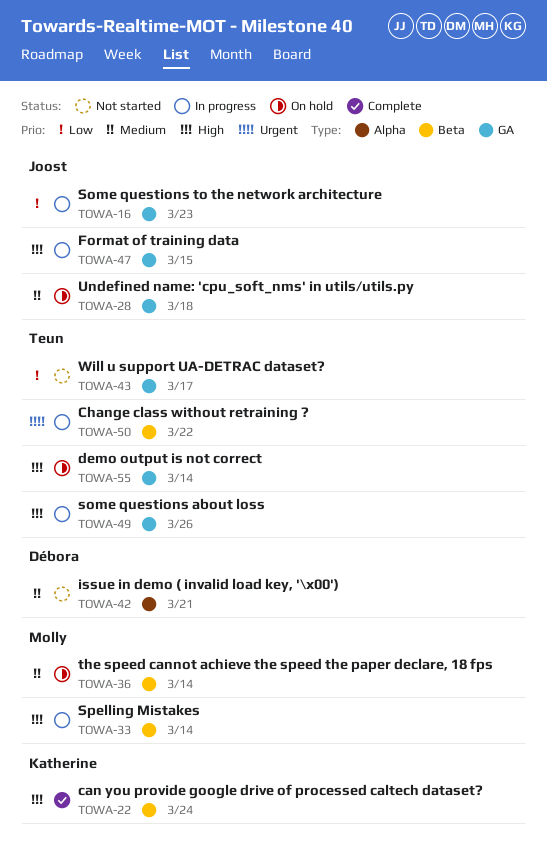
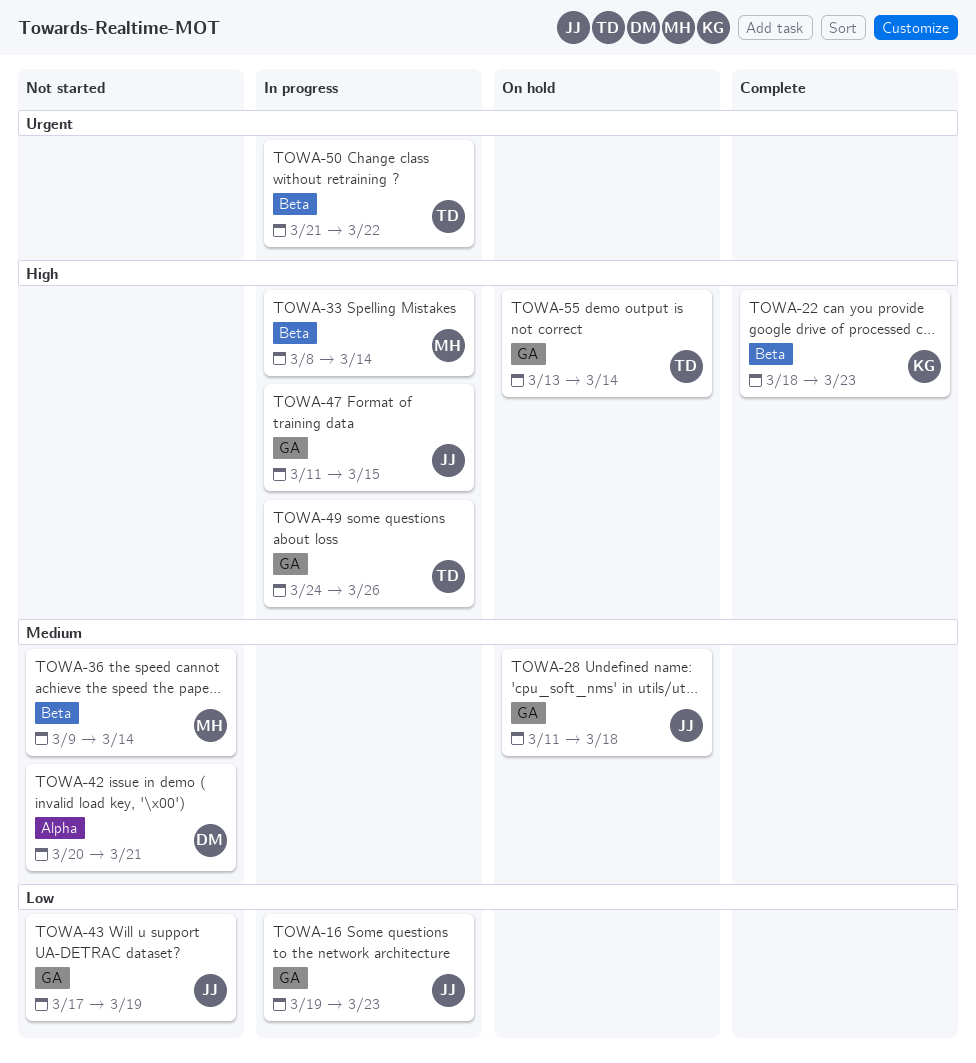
TOWA-22, due: Mar 24 -> Mar 23
TOWA-36, status: On hold -> Not started
TOWA-43, owner: Teun -> Joost
TOWA-43, due: Mar 17 -> Mar 19

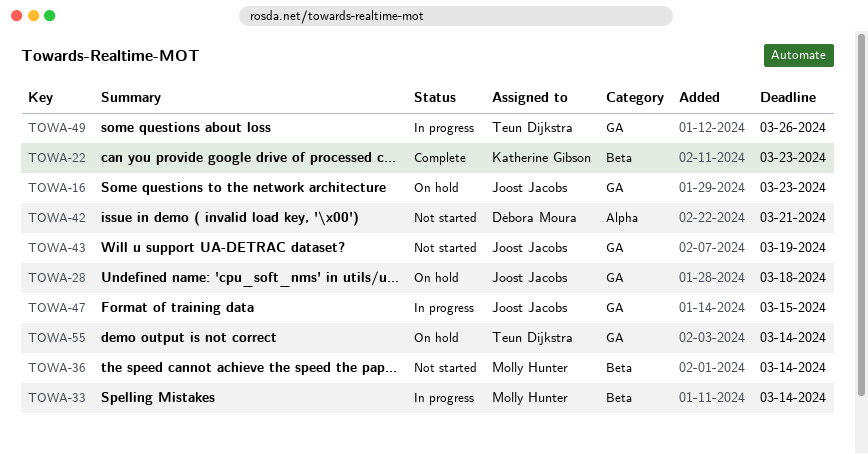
TOWA-16, status: In progress -> On hold
TOWA-50: present -> none

